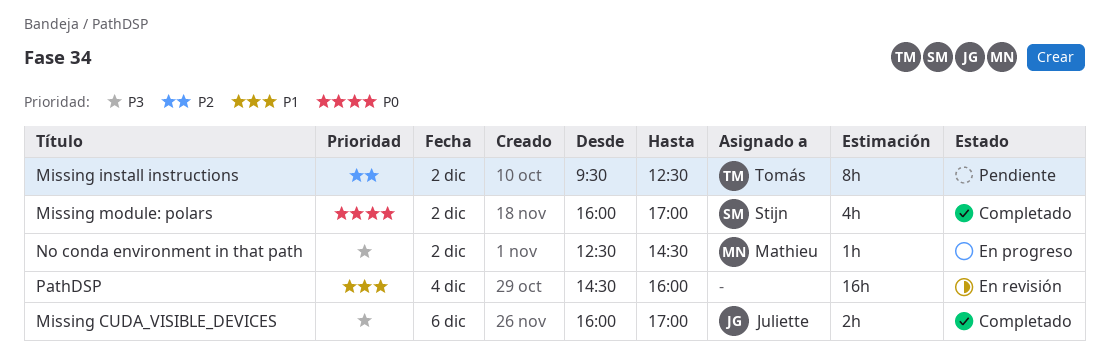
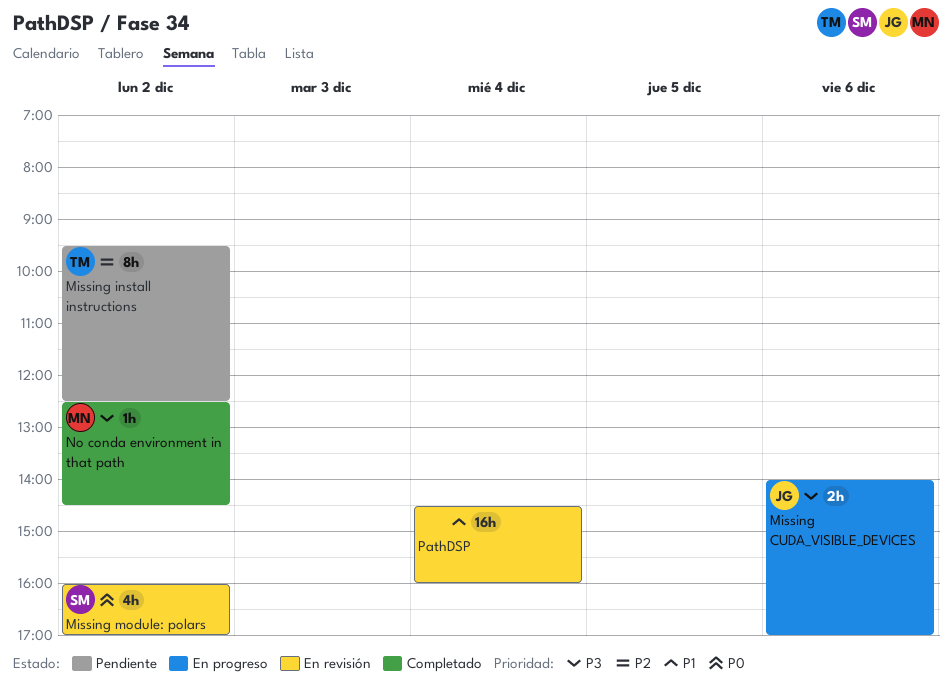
Missing CUDA_VISIBLE_DEVICES, status: Completado -> En progreso
Missing CUDA_VISIBLE_DEVICES, begins: 16:00 -> 14:00
Missing module: polars, status: Completado -> En revisión
No conda environment in that path, status: En progreso -> Completado

